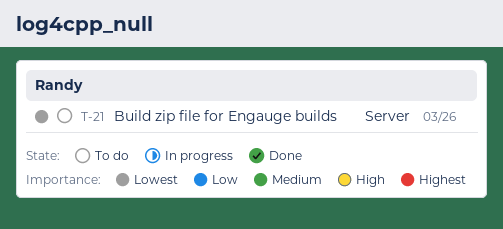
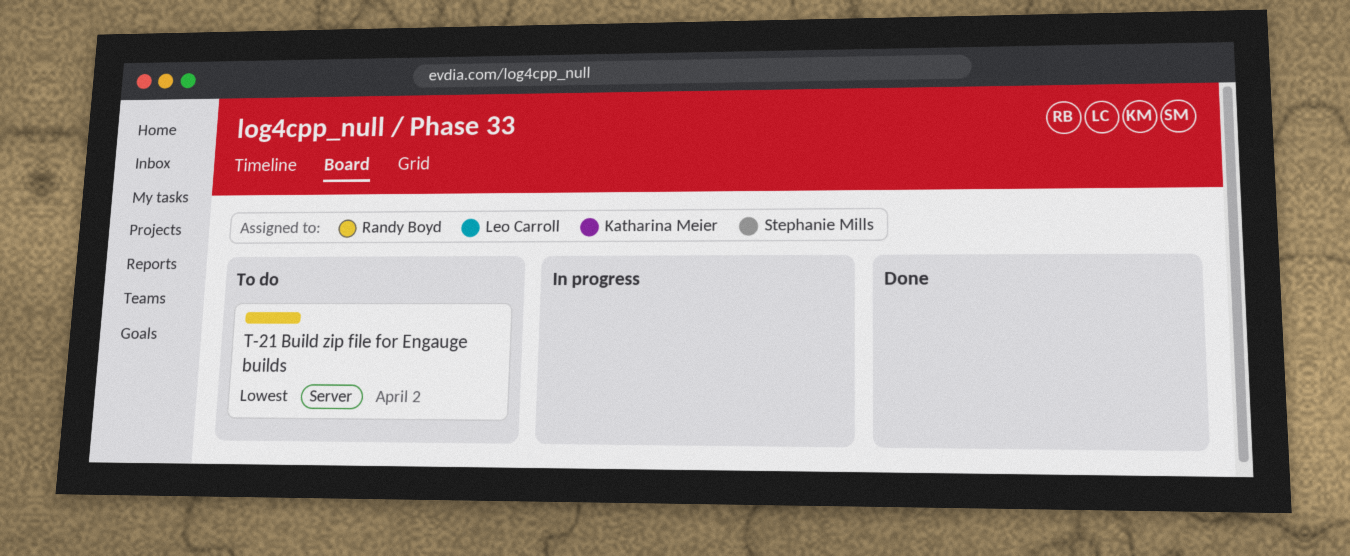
T-21, due: Mar 26 -> Apr 2

